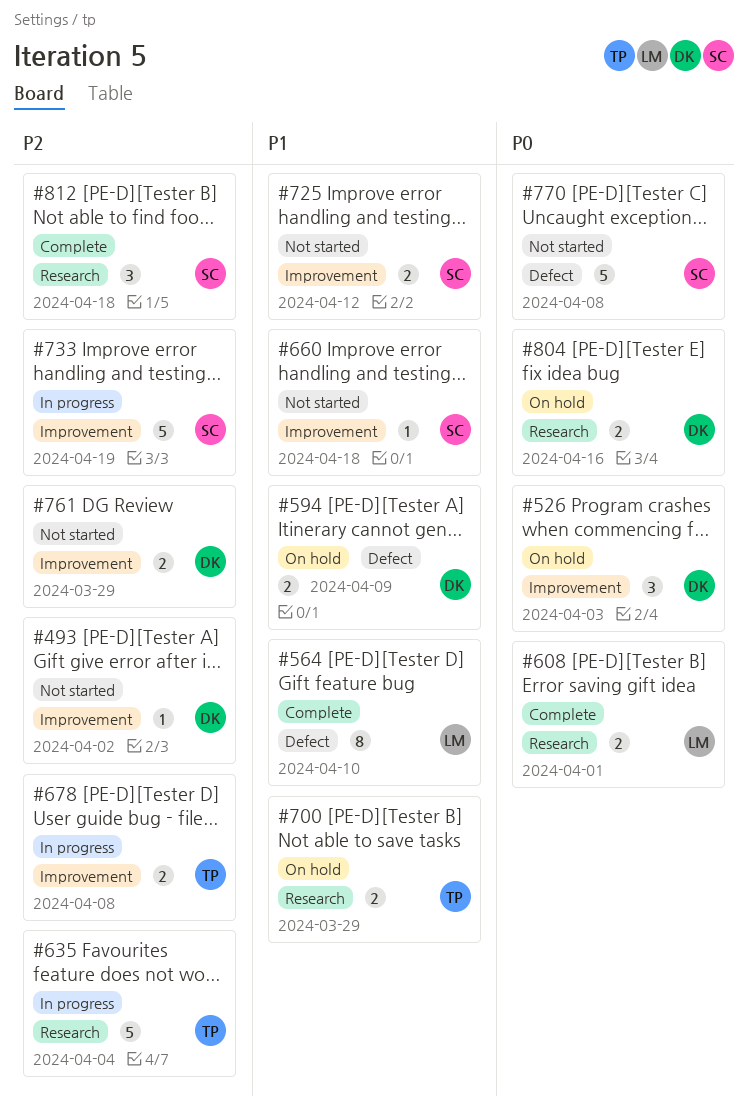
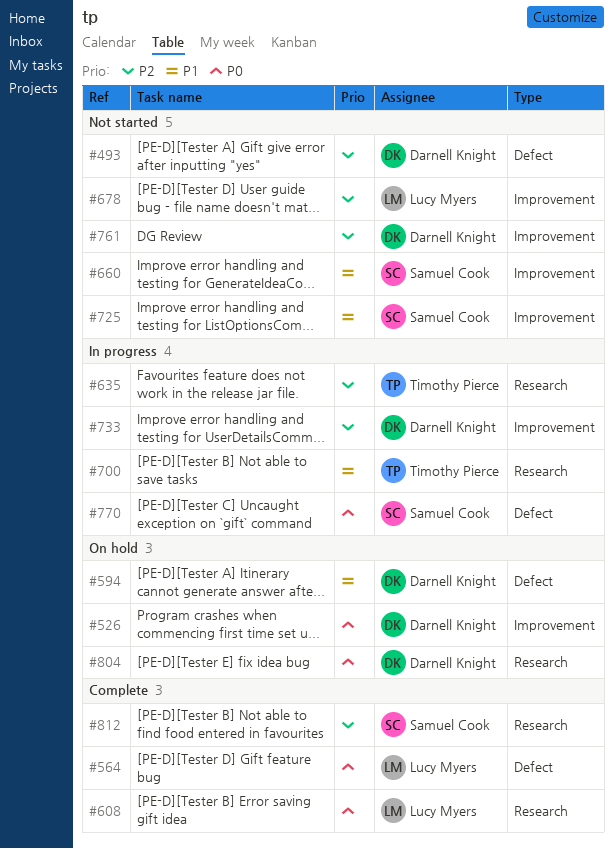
#493, label: Improvement -> Defect
#564, priority: P1 -> P0
#678, status: In progress -> Not started
#678, owner: Timothy Pierce -> Lucy Myers
#700, status: On hold -> In progress
#733, owner: Samuel Cook -> Darnell Knight
#770, status: Not started -> In progress

